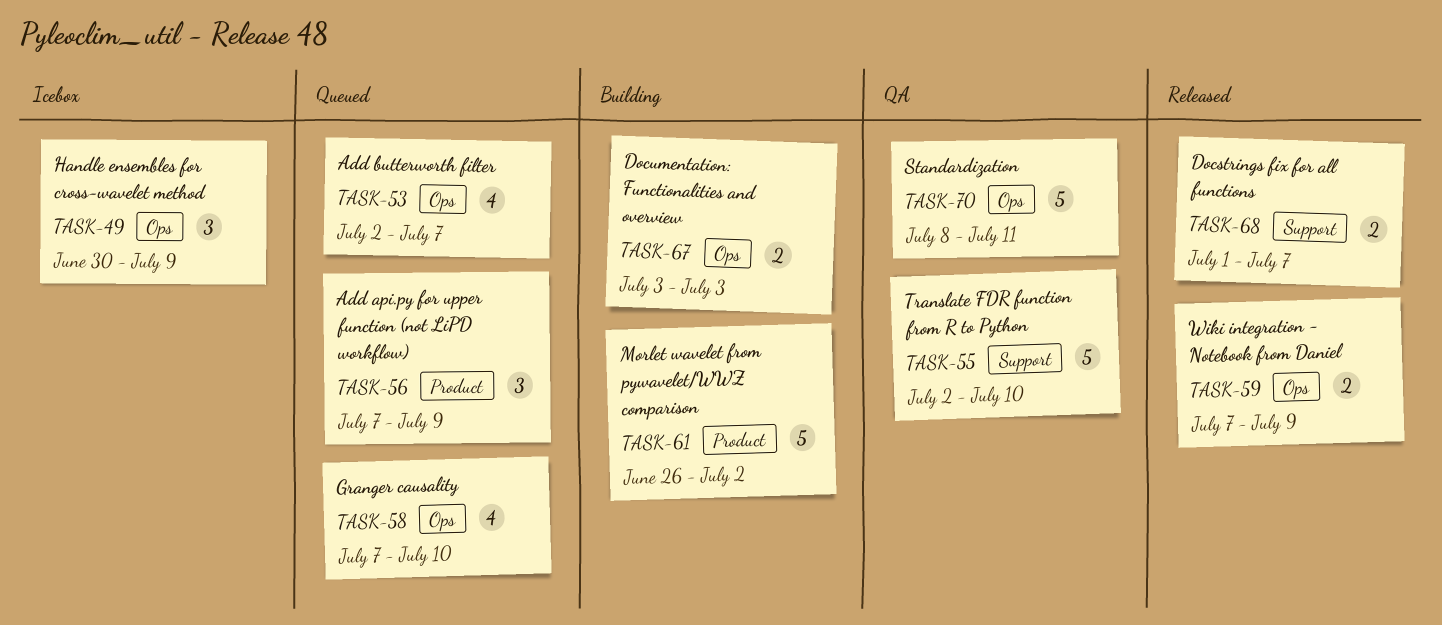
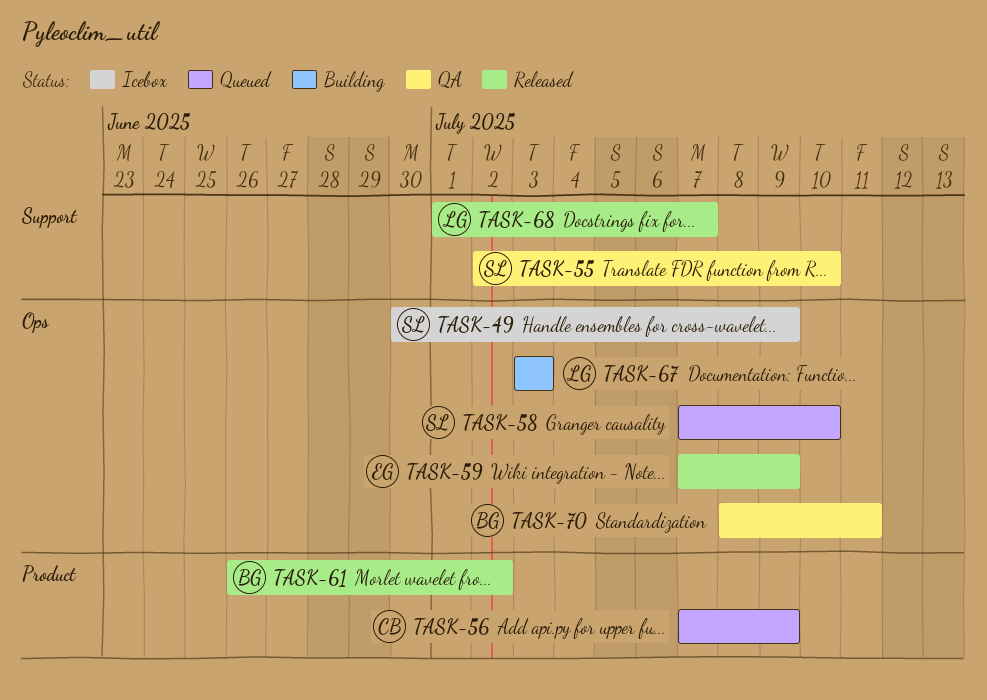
TASK-53: present -> none
TASK-61, status: Building -> Released

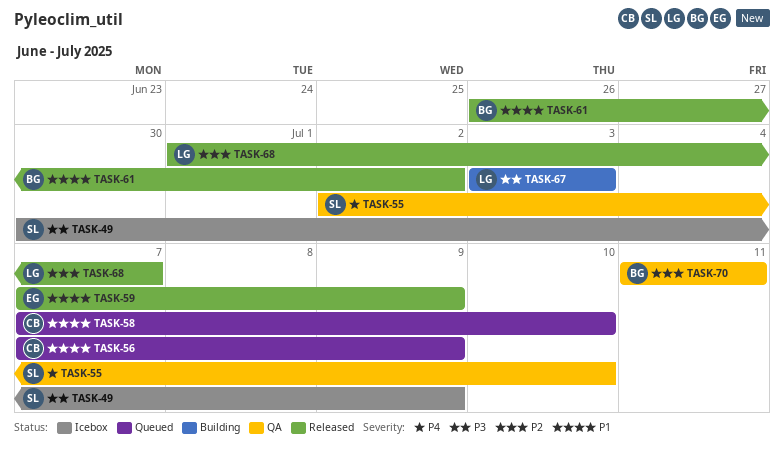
TASK-58, owner: SL -> CB
TASK-70, start: Jul 8 -> Jul 11

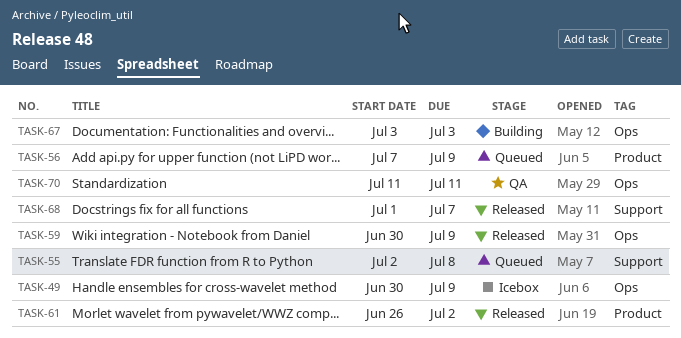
TASK-55, status: QA -> Queued
TASK-55, due: Jul 10 -> Jul 8
TASK-58: present -> none
TASK-59, start: Jul 7 -> Jun 30

